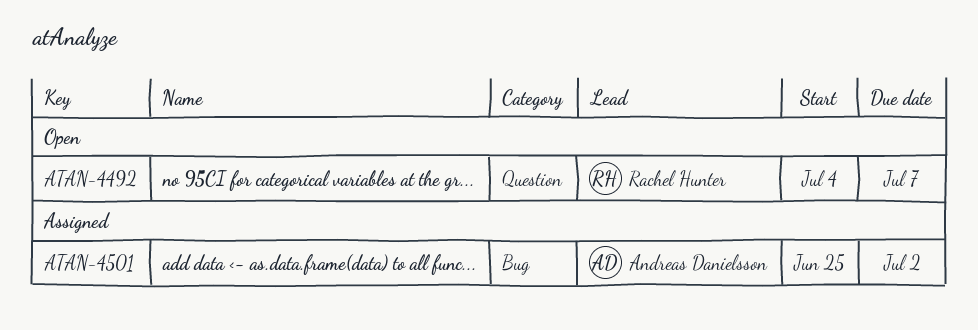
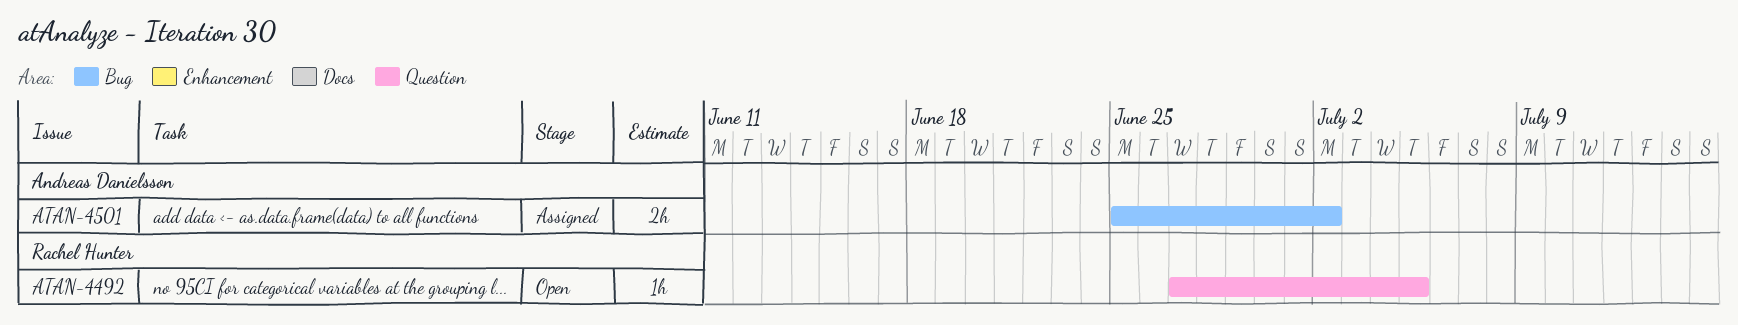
ATAN-4492, start: Jul 4 -> Jun 27
ATAN-4492, due: Jul 7 -> Jul 5

